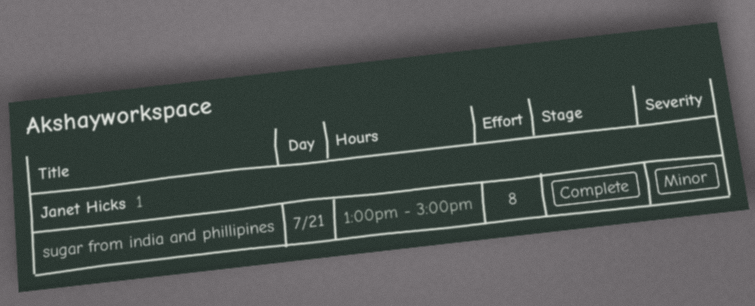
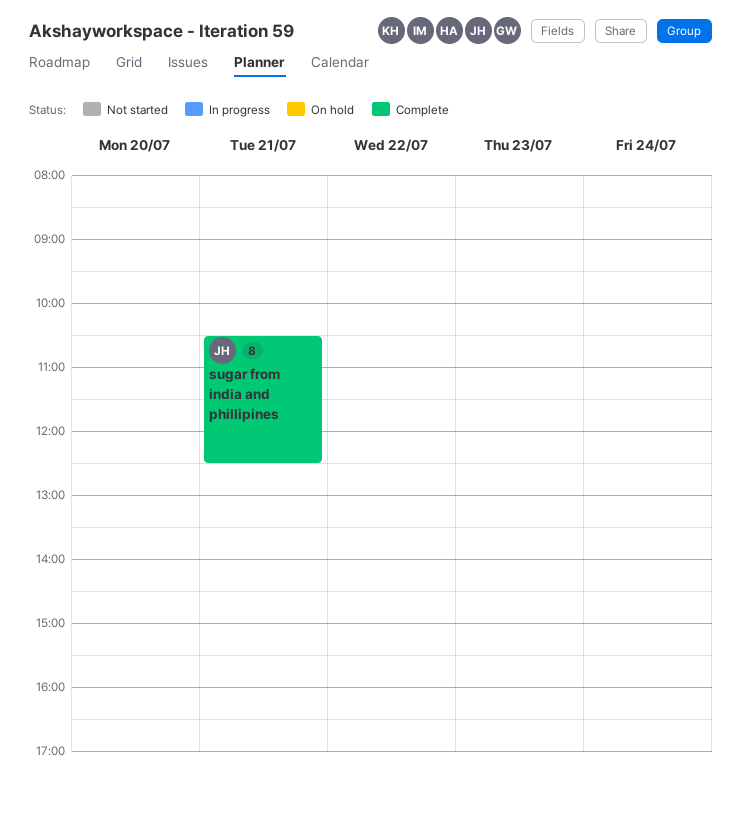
sugar from india and phillipines, begins: 13:00 -> 10:30
sugar from india and phillipines, ends: 15:00 -> 12:30

